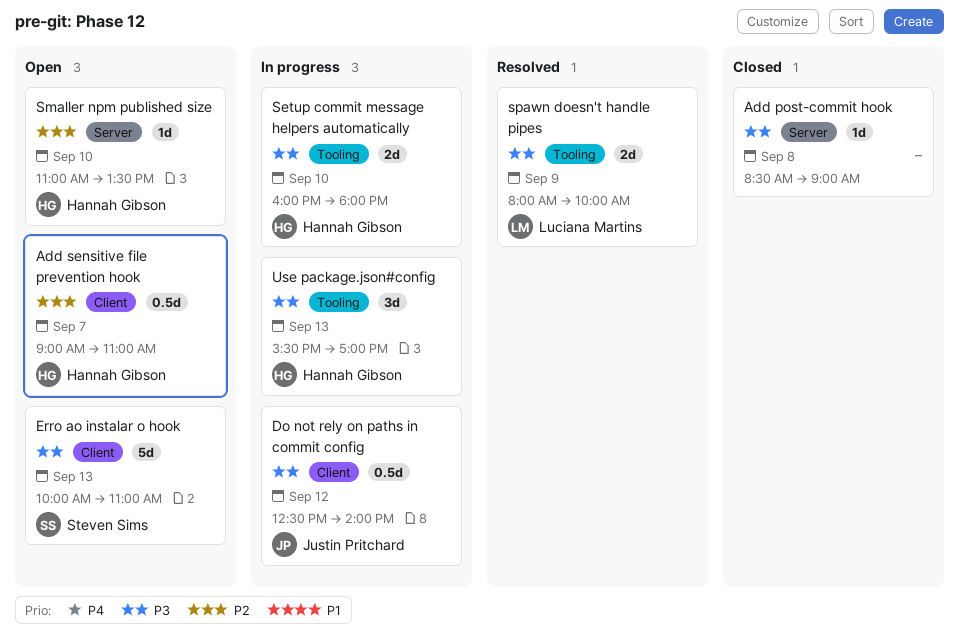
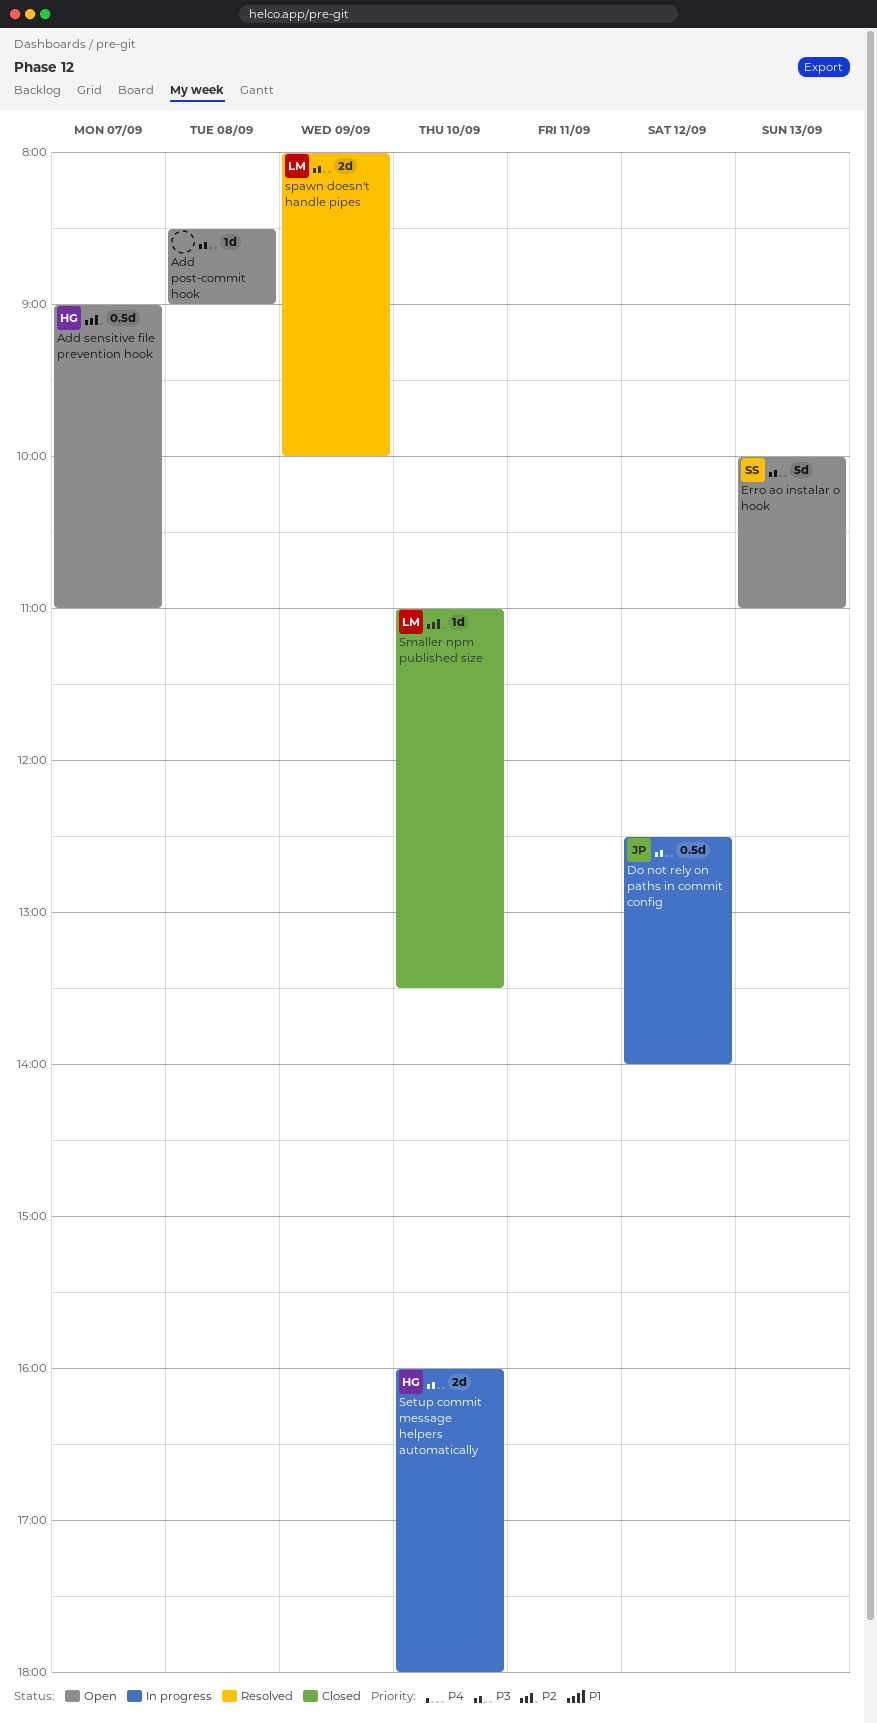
Add post-commit hook, status: Closed -> Open
Smaller npm published size, status: Open -> Closed
Smaller npm published size, owner: Hannah Gibson -> Luciana Martins
Use package.json#config: present -> none

